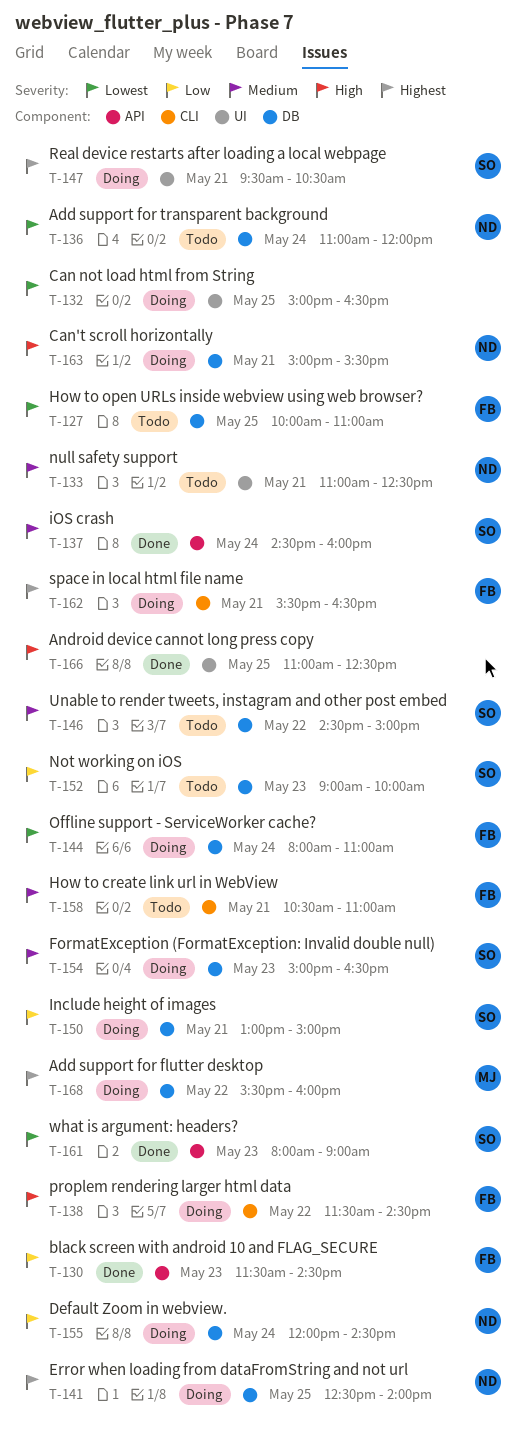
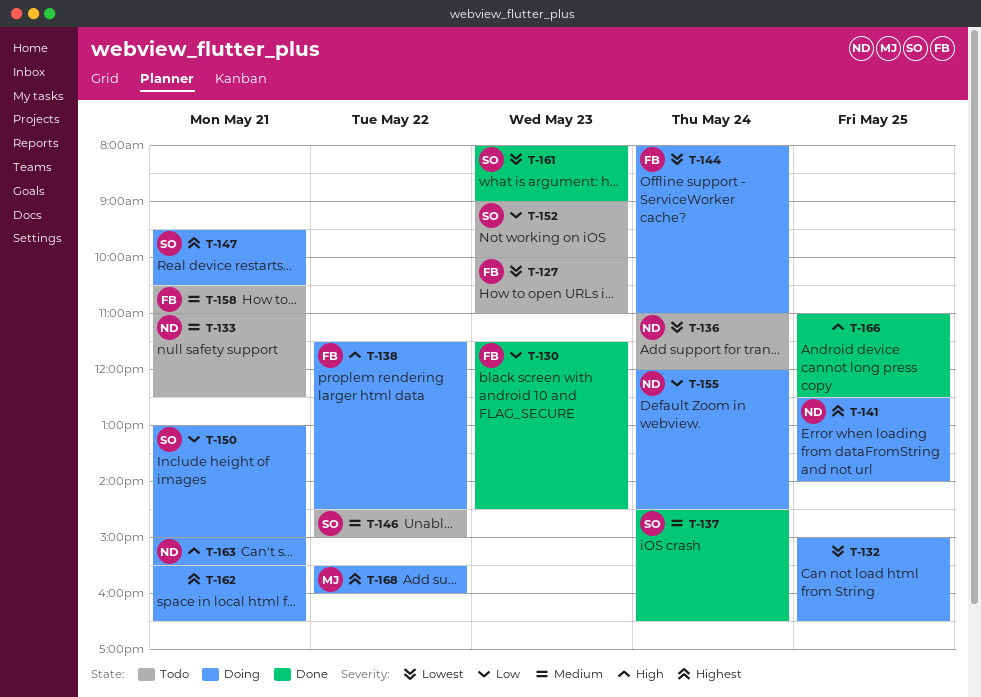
T-127, day: May 25 -> May 23
T-137, ends: 16:00 -> 16:30
T-154: present -> none
T-162, owner: FB -> none

